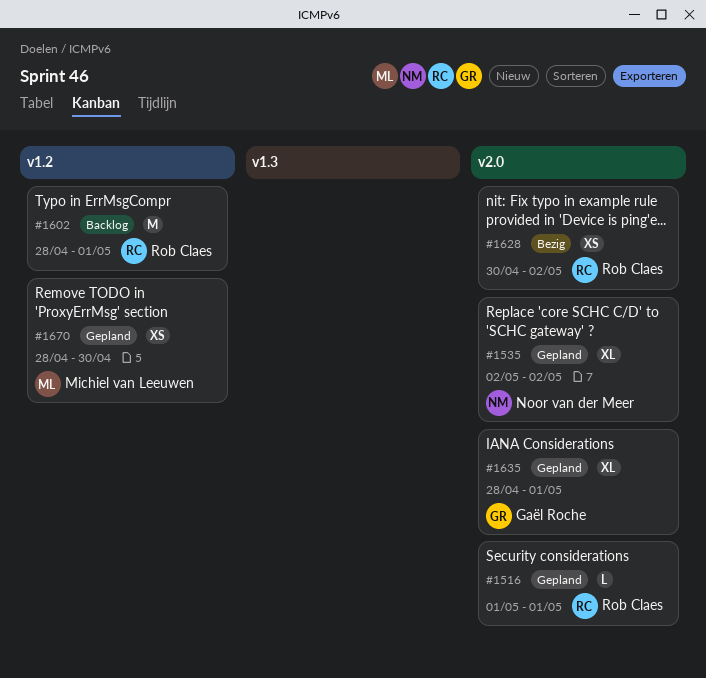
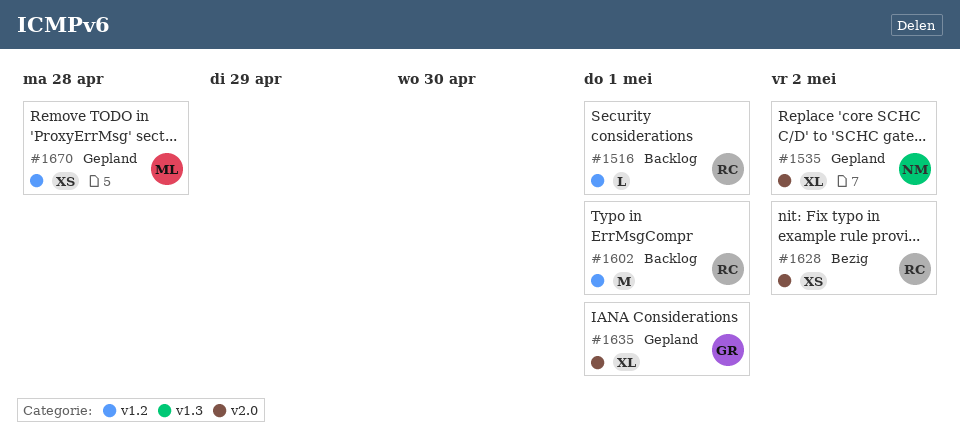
#1516, status: Gepland -> Backlog
#1516, label: v2.0 -> v1.2
#1670, due: Apr 30 -> Apr 28

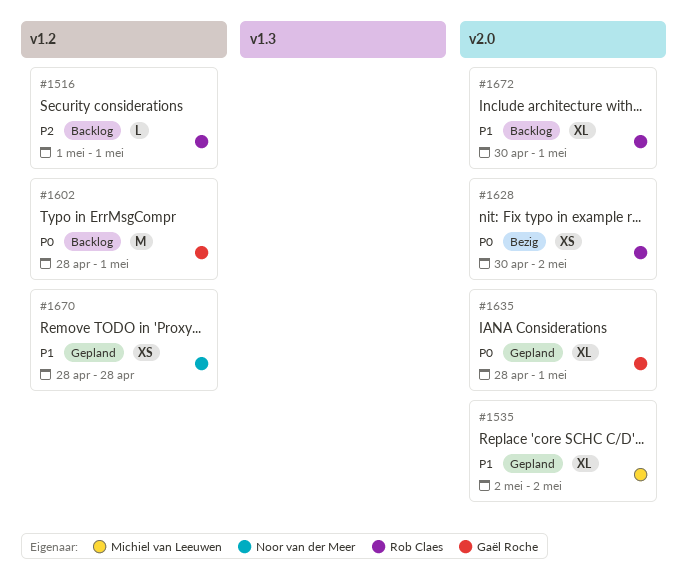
#1535, owner: Noor van der Meer -> Michiel van Leeuwen
#1602, owner: Rob Claes -> Gaël Roche
#1670, owner: Michiel van Leeuwen -> Noor van der Meer
#1672: none -> present

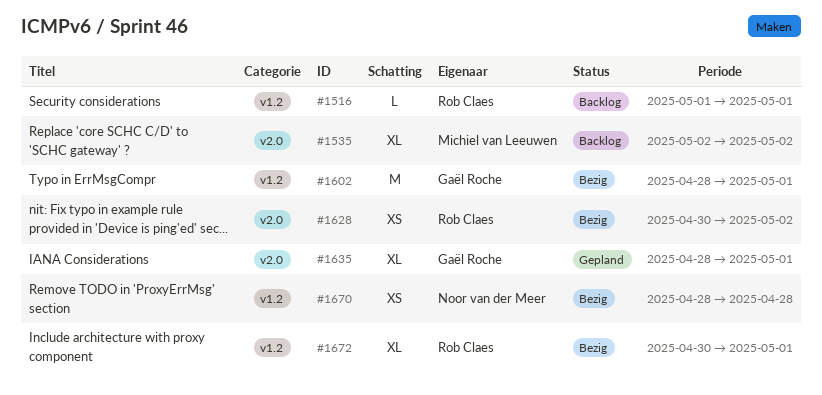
#1535, status: Gepland -> Backlog
#1602, status: Backlog -> Bezig
#1670, status: Gepland -> Bezig
#1672, status: Backlog -> Bezig
#1672, label: v2.0 -> v1.2

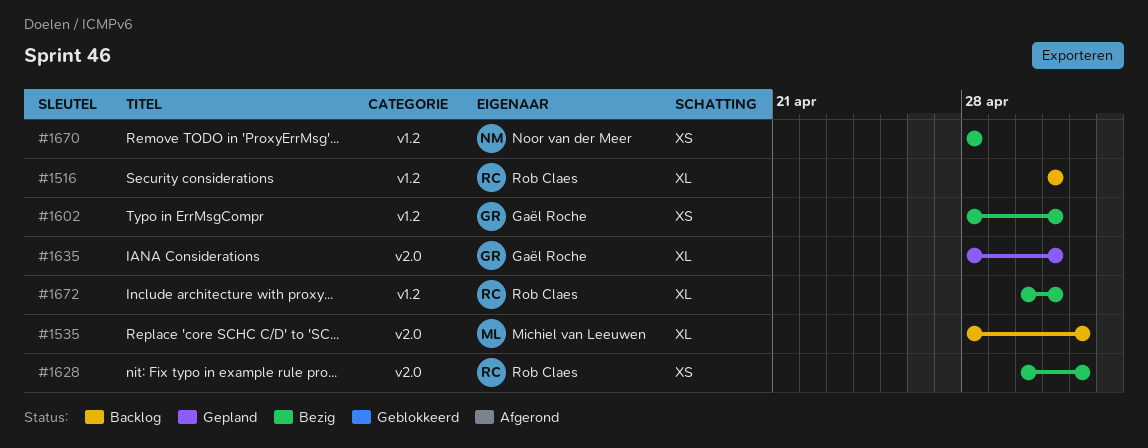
#1516, estimate: L -> XL
#1535, start: May 2 -> Apr 28
#1602, estimate: M -> XS

